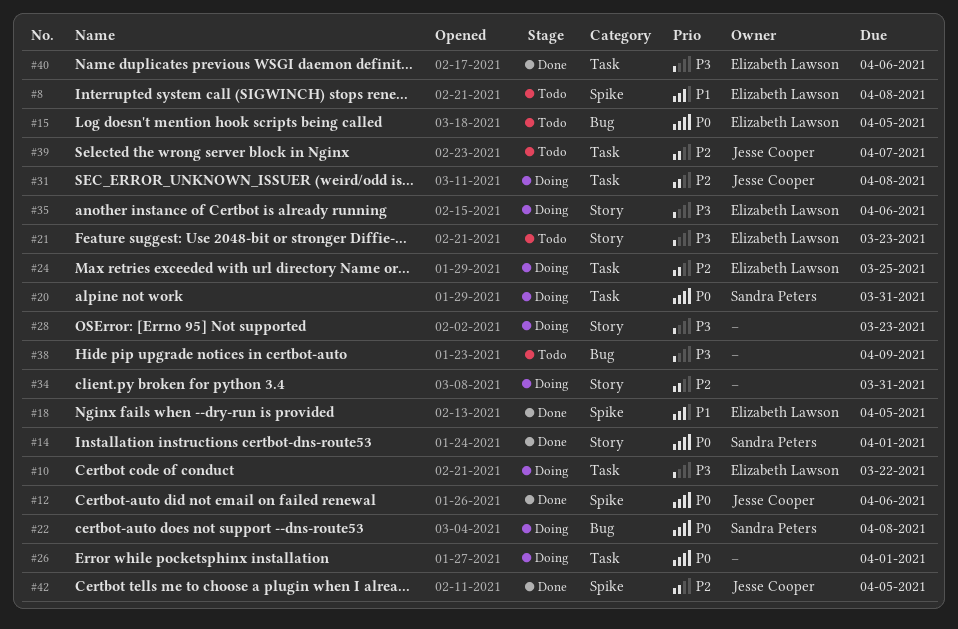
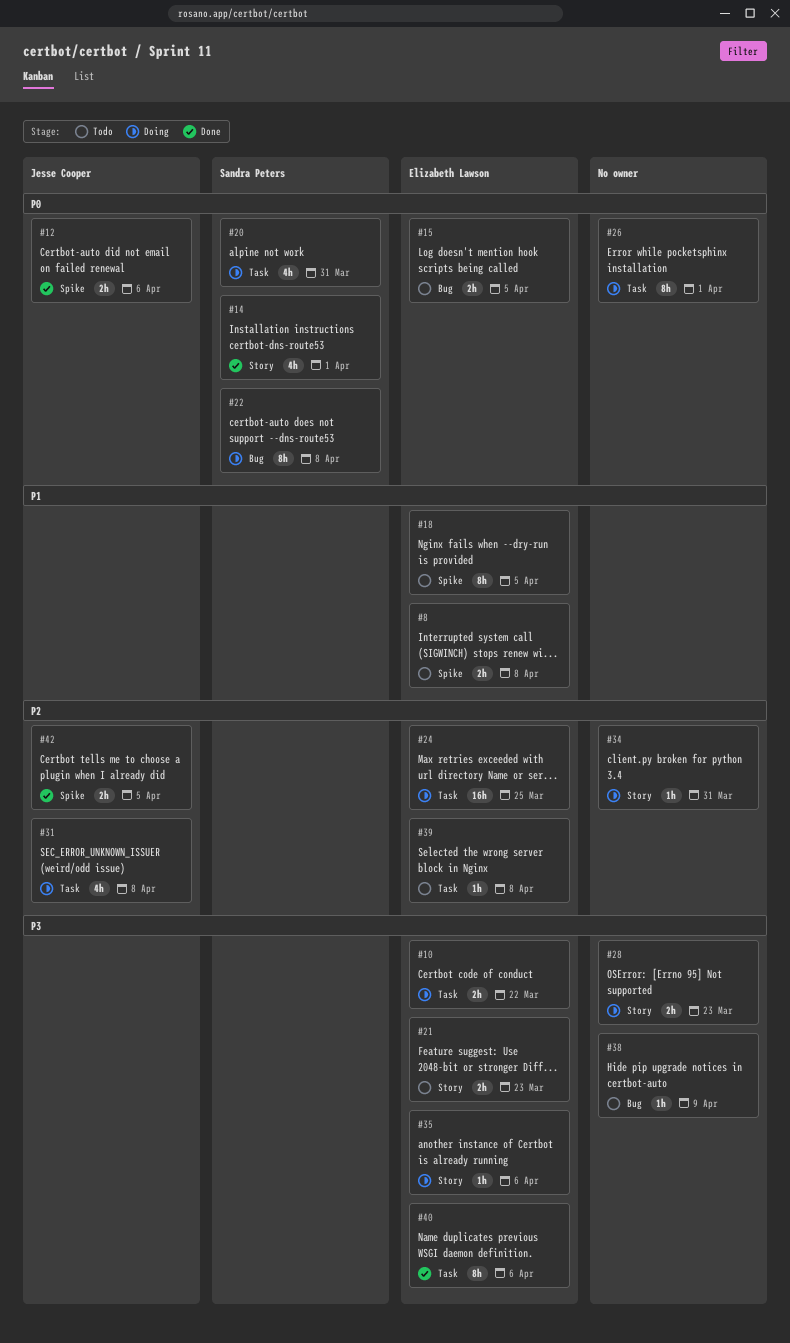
#18, status: Done -> Todo
#39, owner: Jesse Cooper -> Elizabeth Lawson
#39, due: Apr 7 -> Apr 8

